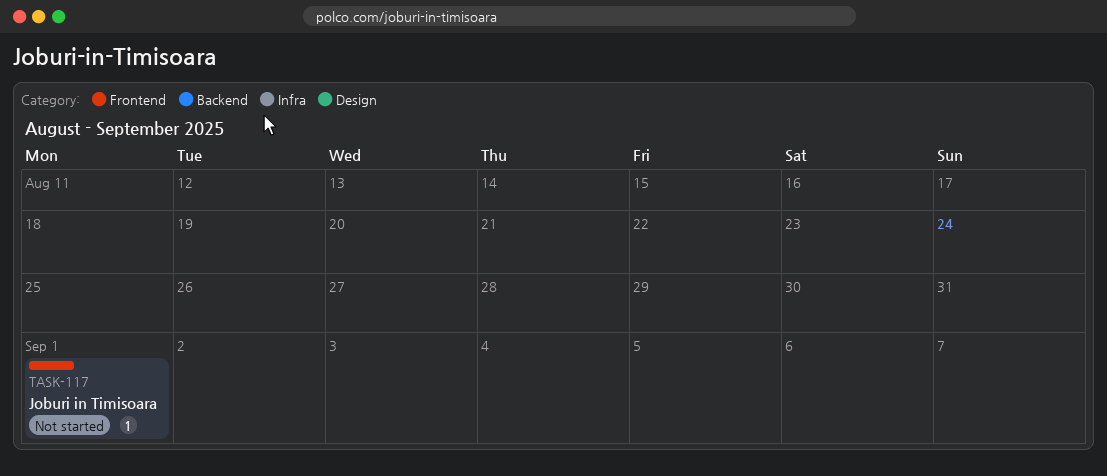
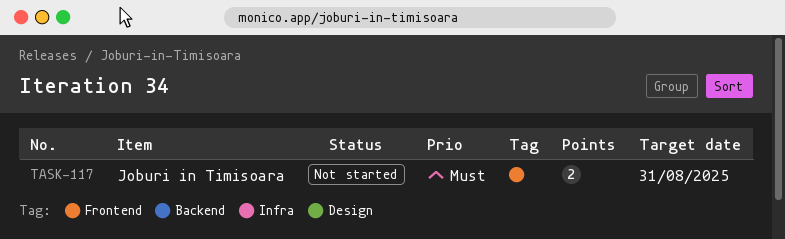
TASK-117, estimate: 1 -> 2
TASK-117, due: Sep 1 -> Aug 31

